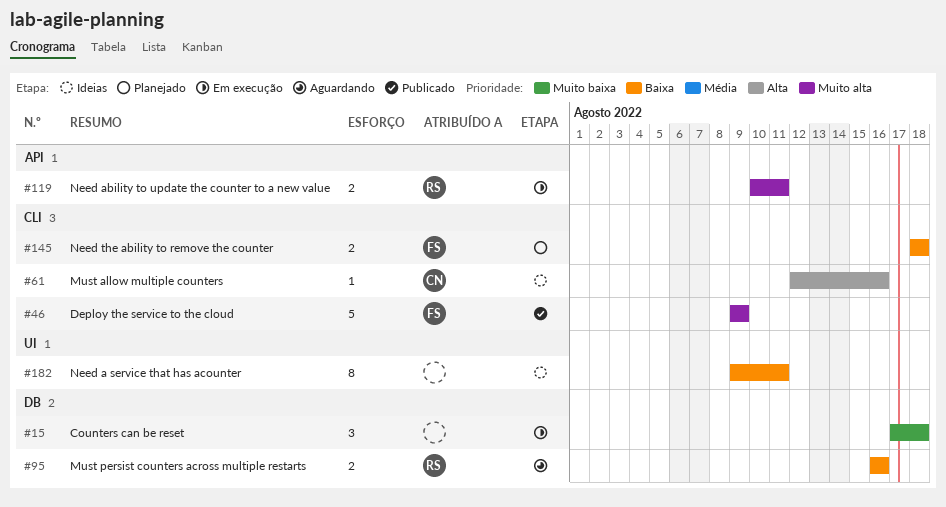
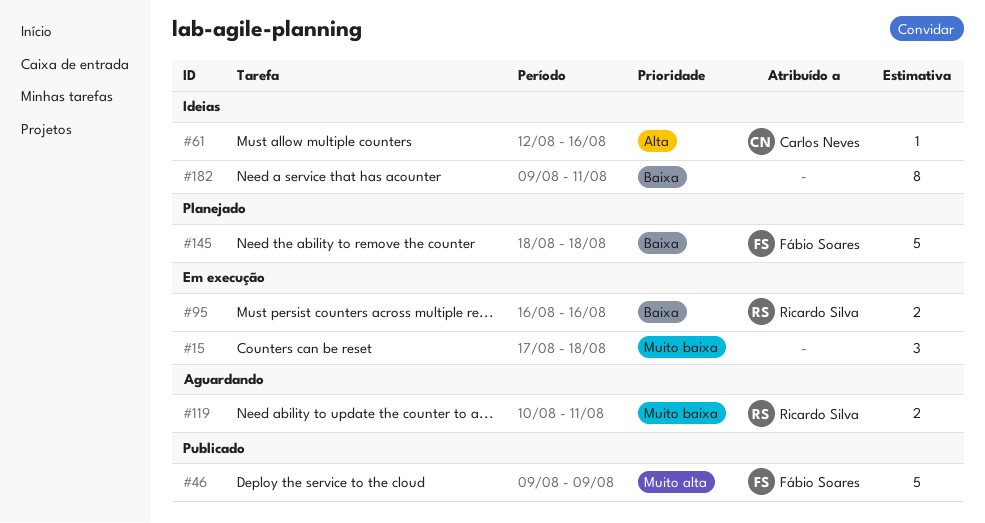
#95, status: Aguardando -> Em execução
#119, status: Em execução -> Aguardando
#119, priority: Muito alta -> Muito baixa
#145, estimate: 2 -> 5

